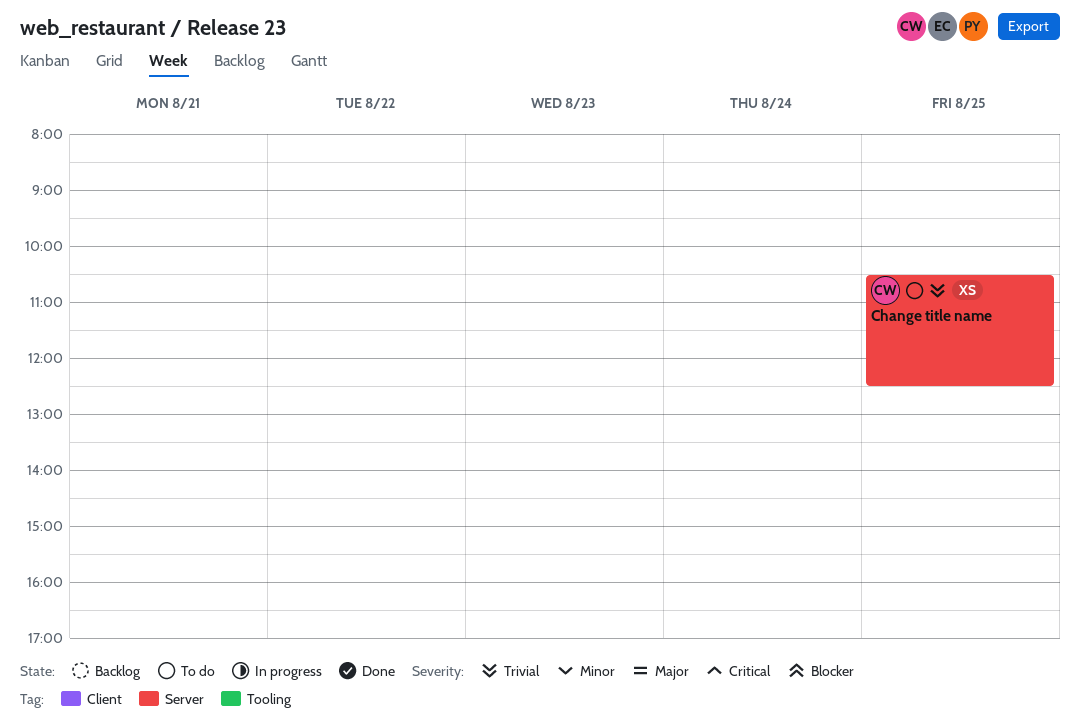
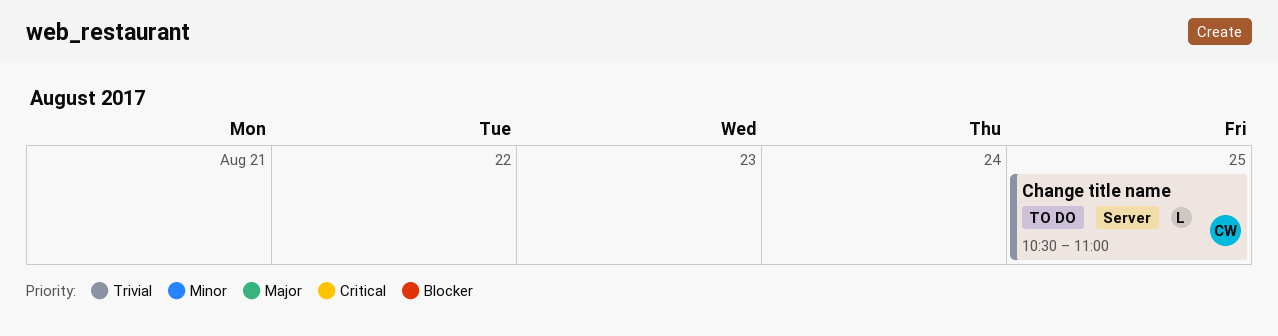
Change title name, estimate: XS -> L
Change title name, ends: 12:30 -> 11:00

